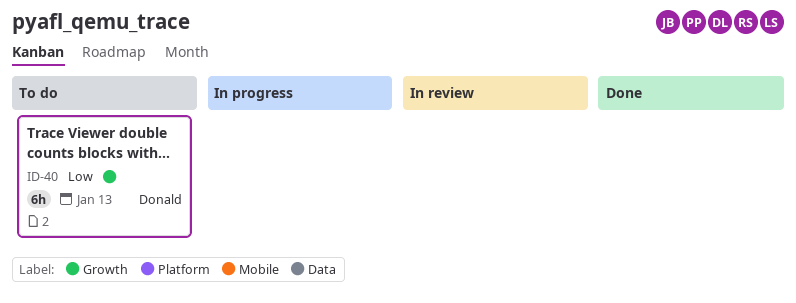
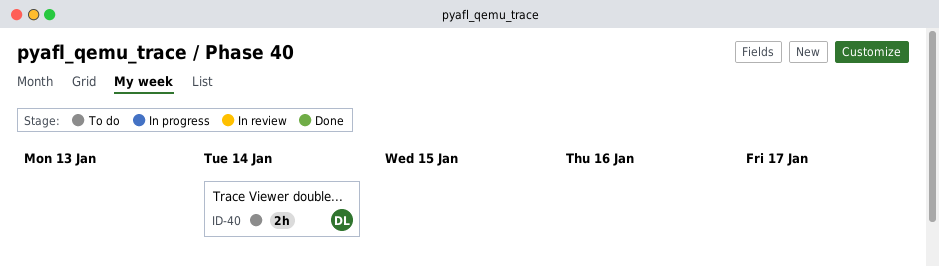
ID-40, estimate: 6h -> 2h
ID-40, due: Jan 13 -> Jan 14

